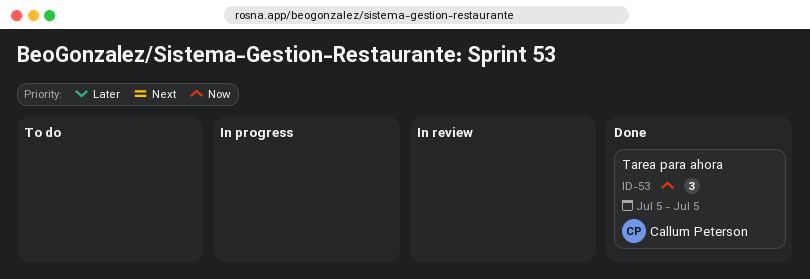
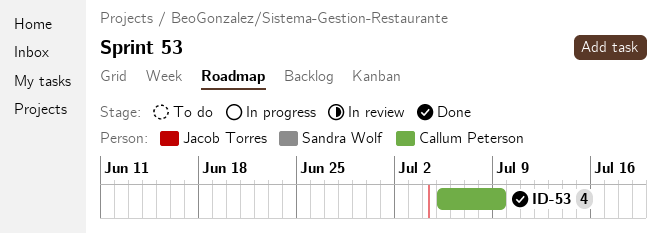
ID-53, estimate: 3 -> 4
ID-53, due: Jul 5 -> Jul 9

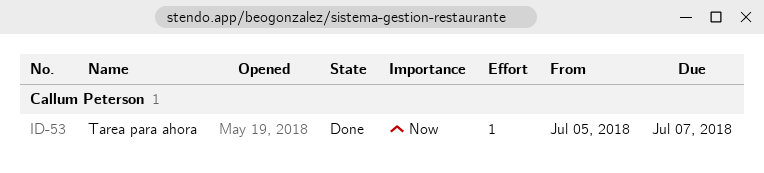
ID-53, estimate: 4 -> 1
ID-53, due: Jul 9 -> Jul 7

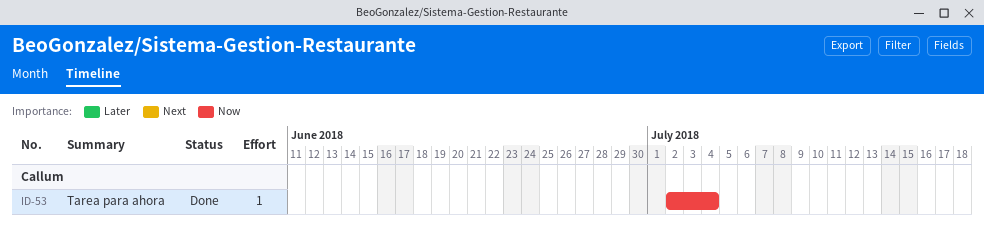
ID-53, start: Jul 5 -> Jul 2
ID-53, due: Jul 7 -> Jul 4

